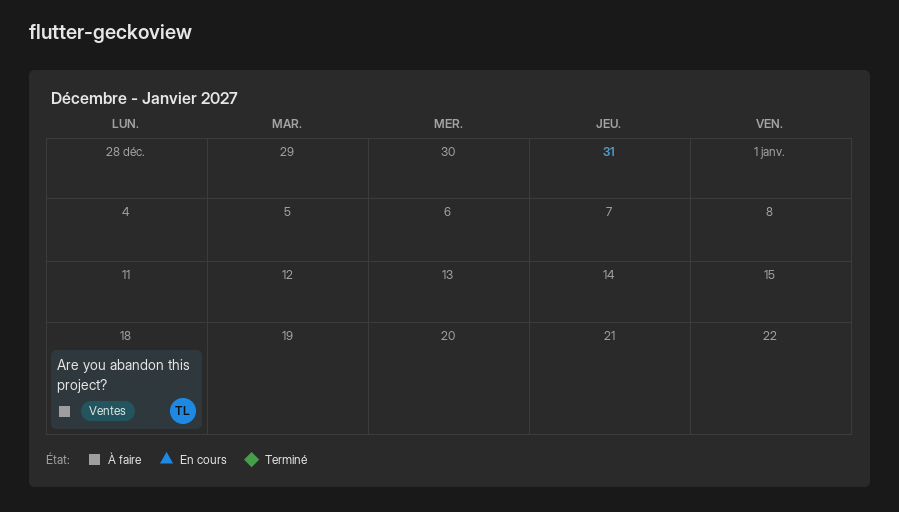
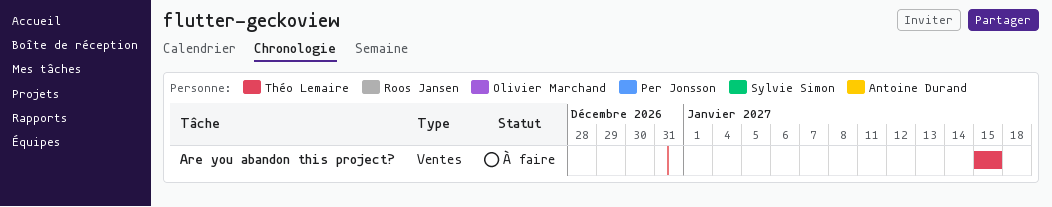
Are you abandon this project?, due: Jan 18 -> Jan 15

